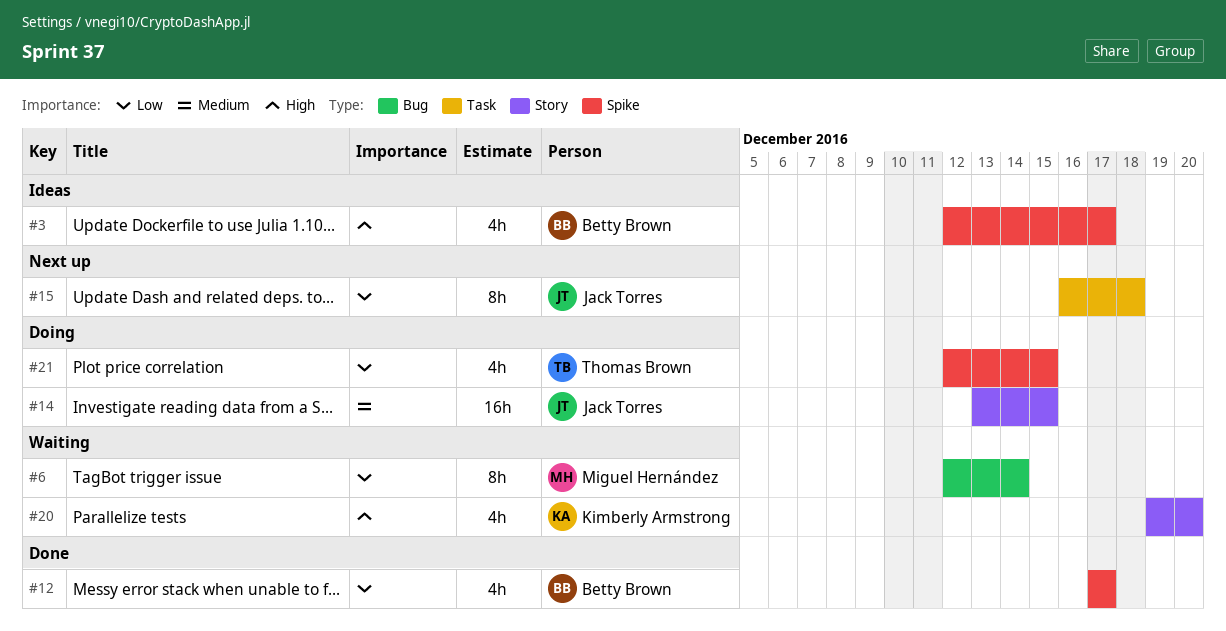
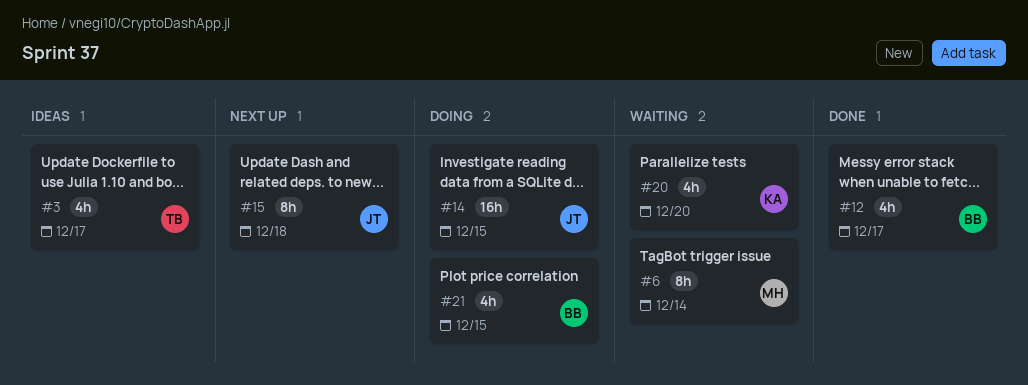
#3, owner: Betty Brown -> Thomas Brown
#21, owner: Thomas Brown -> Betty Brown

